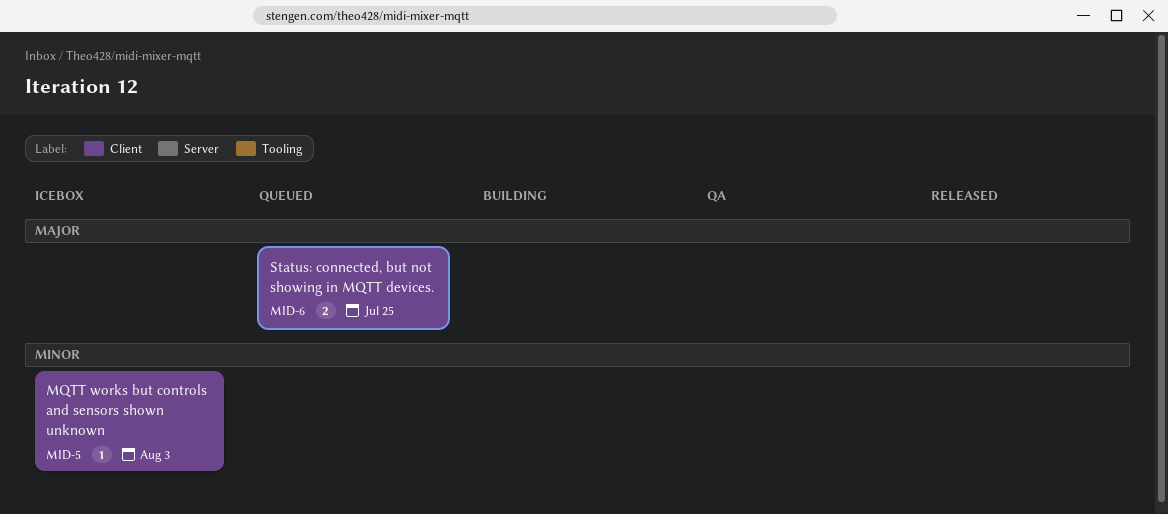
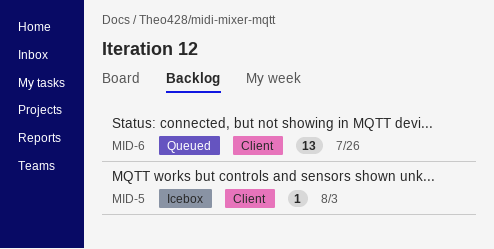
MID-6, estimate: 2 -> 13
MID-6, due: Jul 25 -> Jul 26

